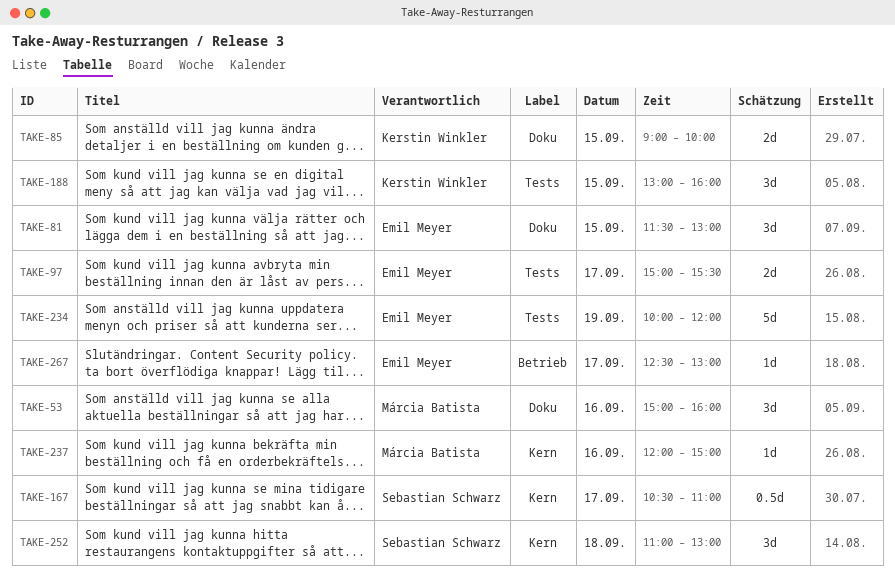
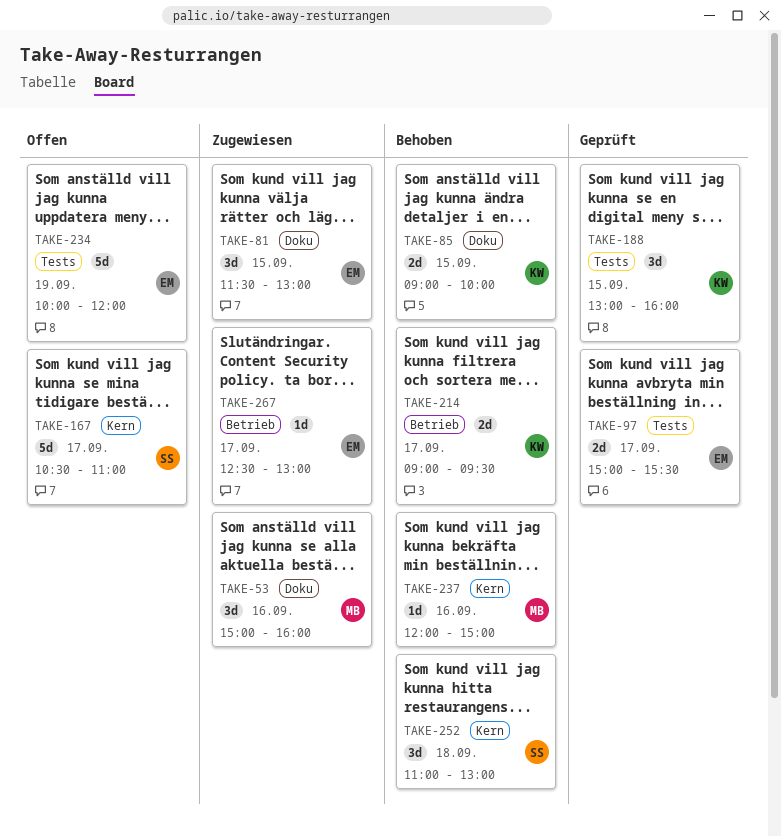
TAKE-167, estimate: 0.5d -> 5d
TAKE-214: none -> present

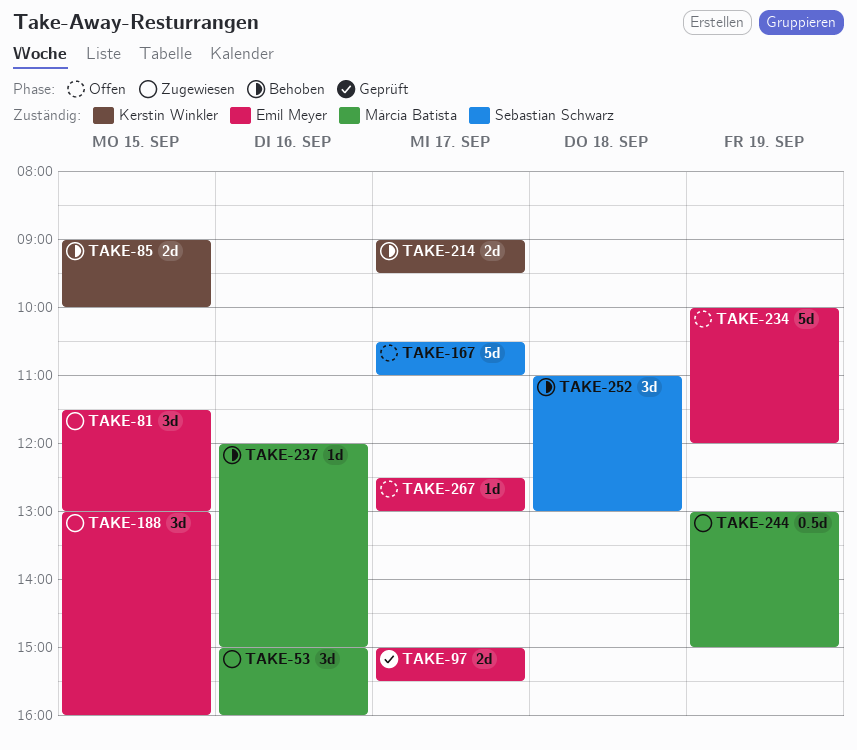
TAKE-188, status: Geprüft -> Zugewiesen
TAKE-188, owner: Kerstin Winkler -> Emil Meyer
TAKE-244: none -> present
TAKE-267, status: Zugewiesen -> Offen

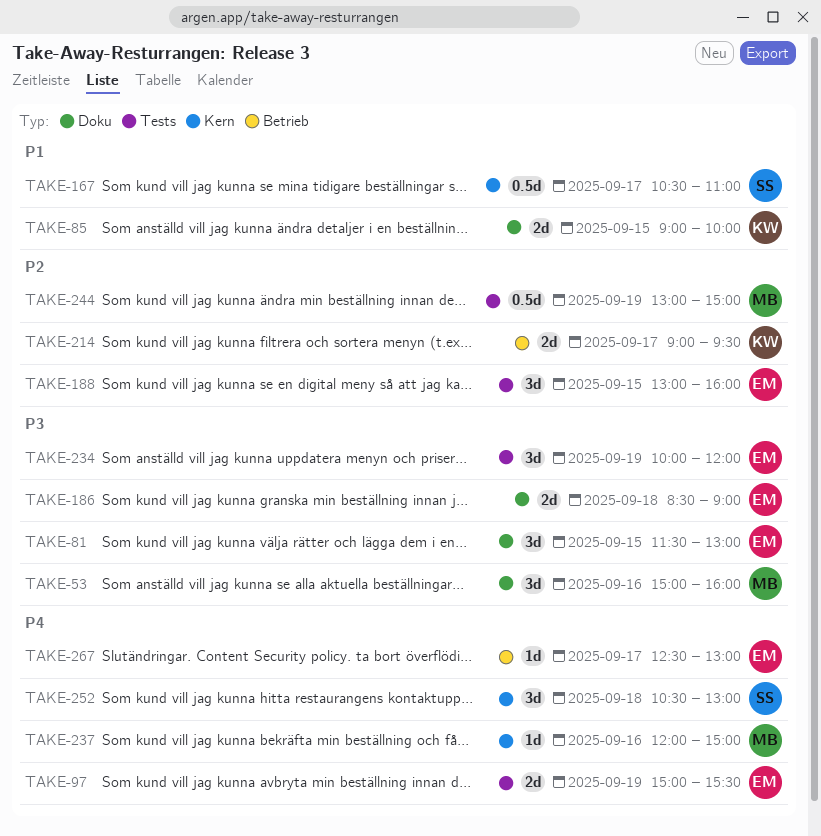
TAKE-97, day: Sep 17 -> Sep 19
TAKE-167, estimate: 5d -> 0.5d
TAKE-186: none -> present
TAKE-234, estimate: 5d -> 3d
TAKE-252, begins: 11:00 -> 10:30

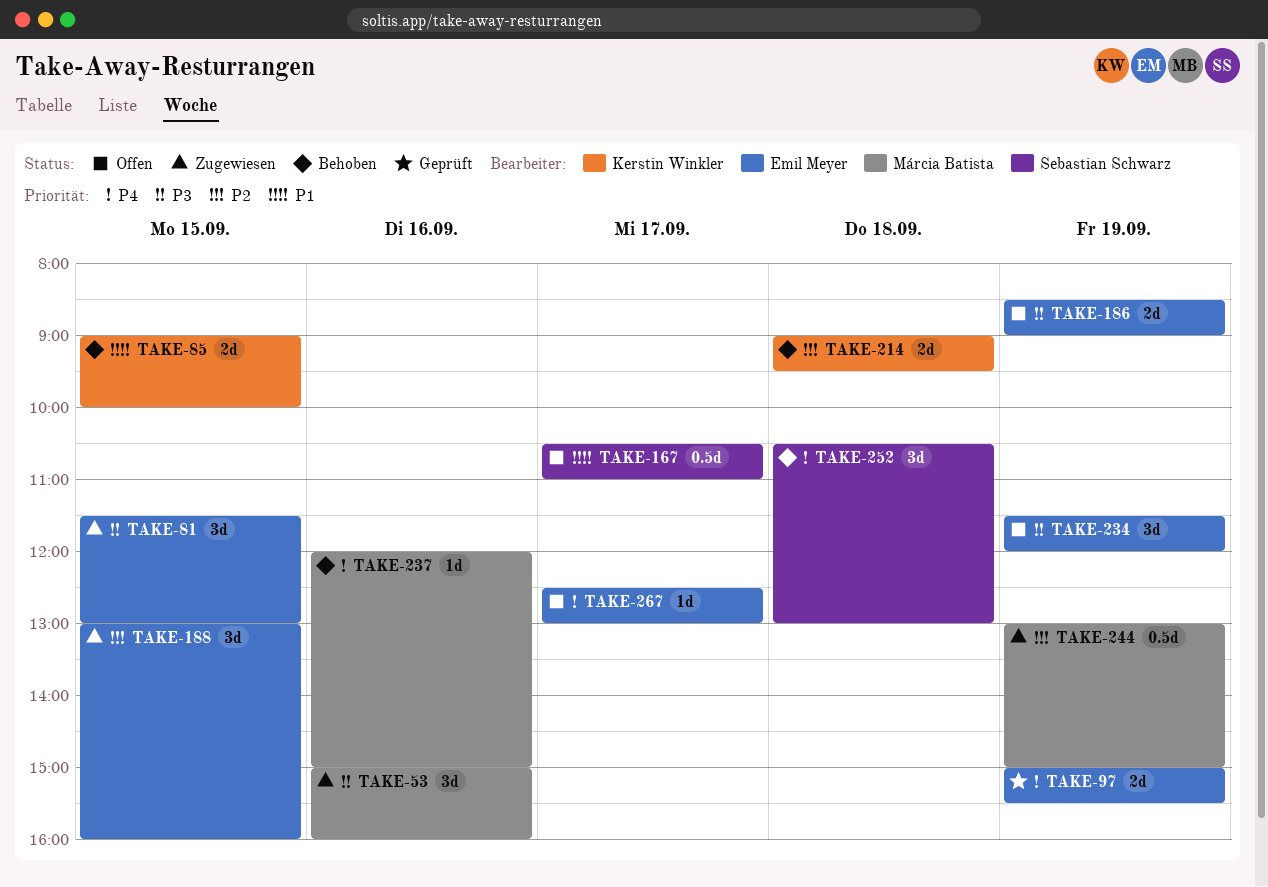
TAKE-186, day: Sep 18 -> Sep 19
TAKE-214, day: Sep 17 -> Sep 18
TAKE-234, begins: 10:00 -> 11:30

